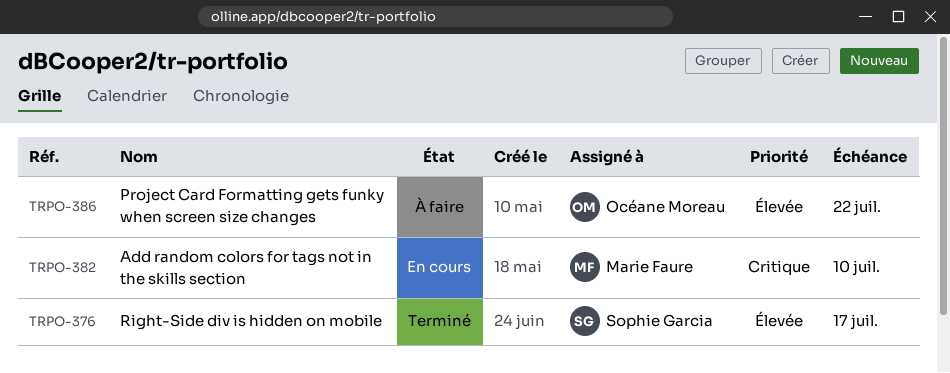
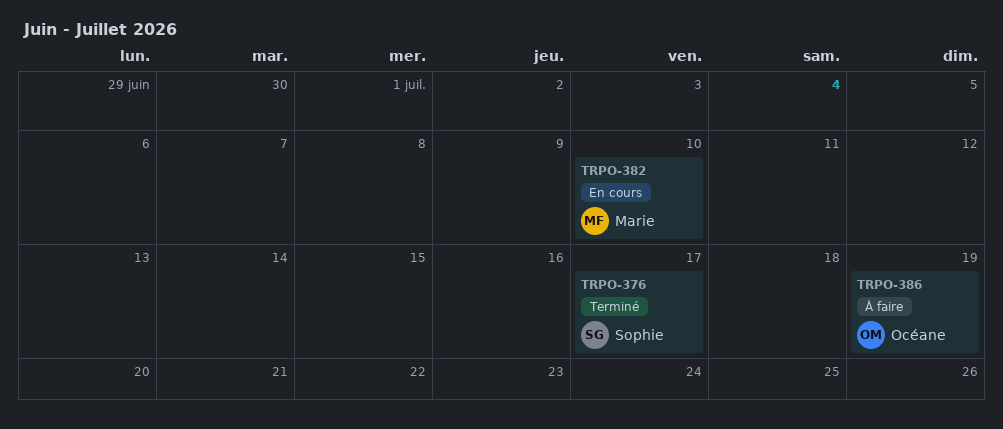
TRPO-386, due: Jul 22 -> Jul 19

